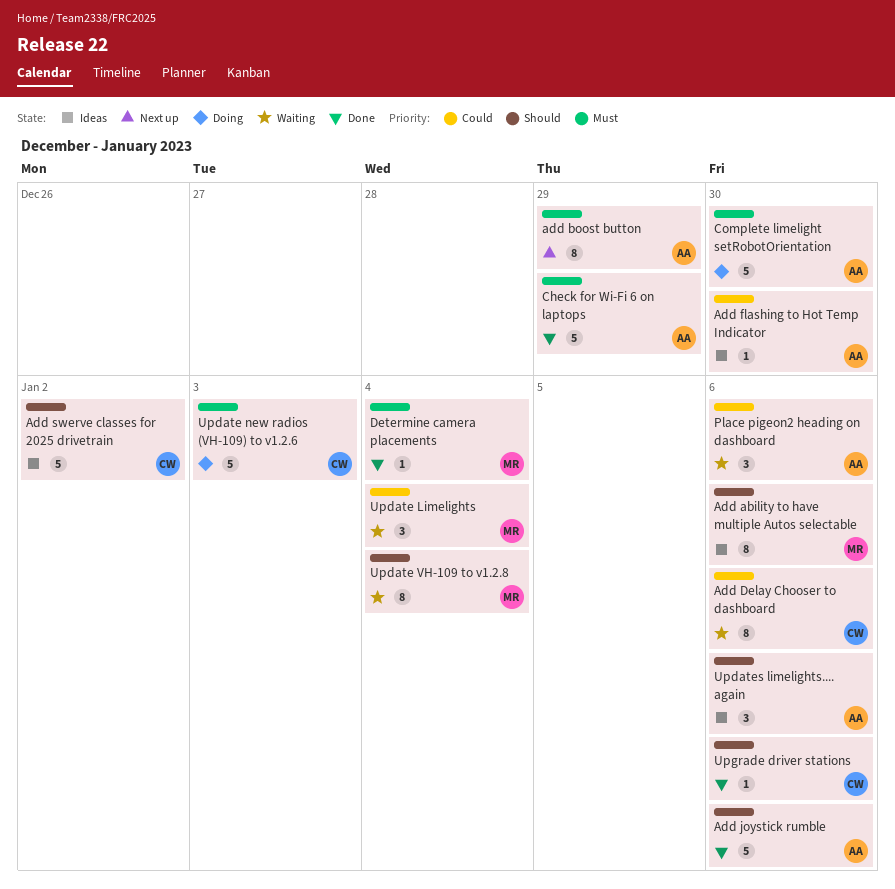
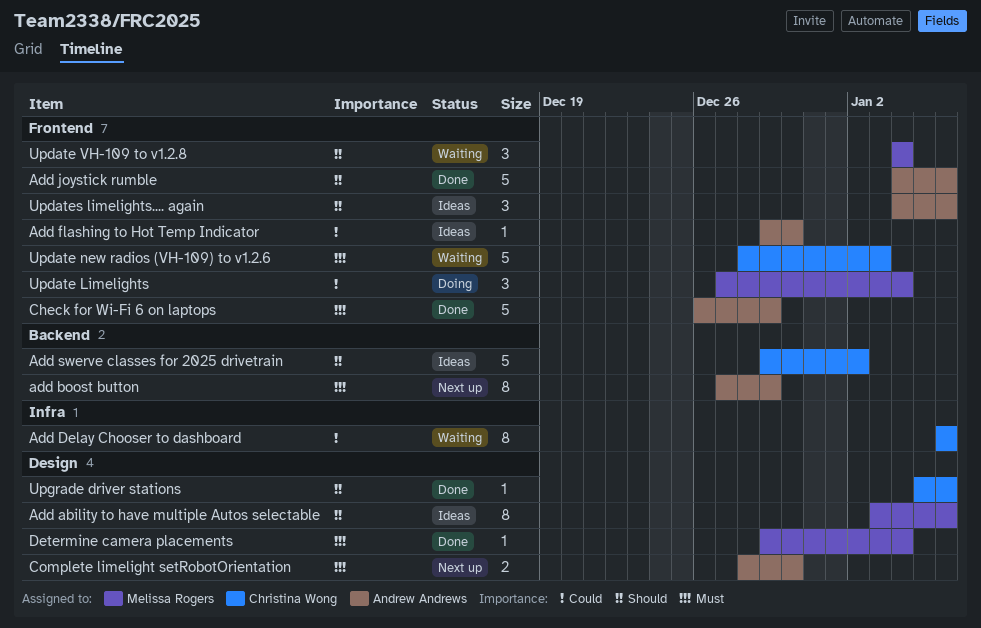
Complete limelight setRobotOrientation, status: Doing -> Next up
Complete limelight setRobotOrientation, estimate: 5 -> 2
Place pigeon2 heading on dashboard: present -> none
Update Limelights, status: Waiting -> Doing
Update new radios (VH-109) to v1.2.6, status: Doing -> Waiting
Update VH-109 to v1.2.8, estimate: 8 -> 3

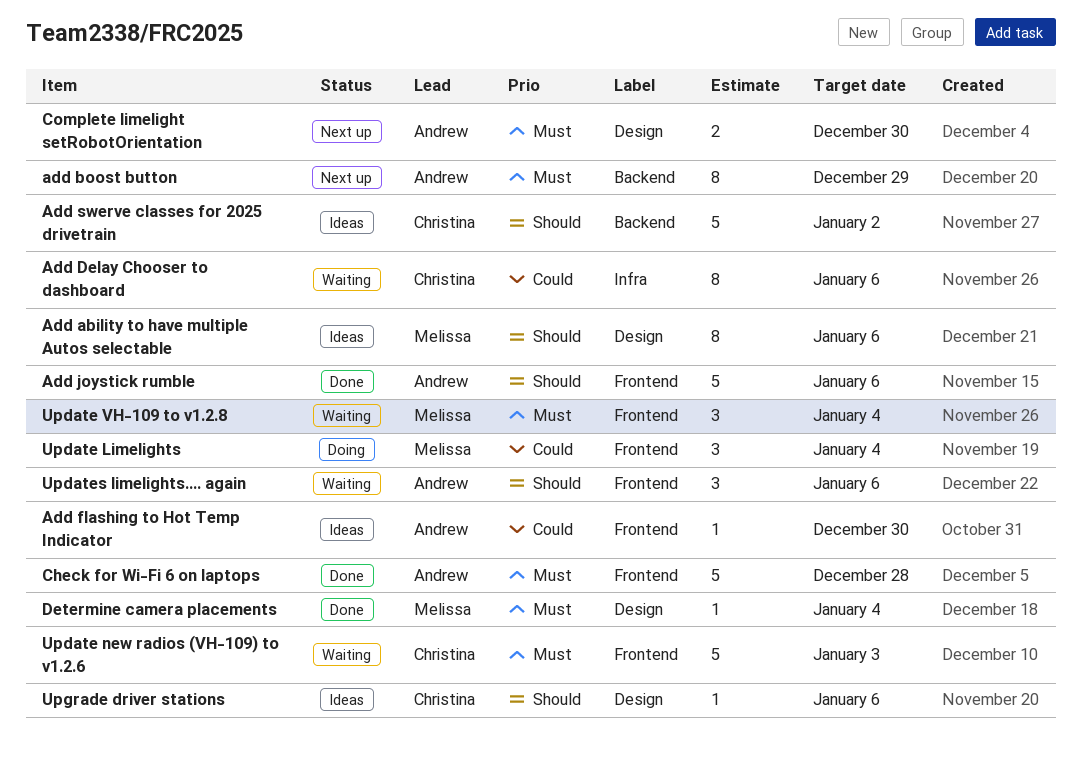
Check for Wi-Fi 6 on laptops, due: Dec 29 -> Dec 28
Update VH-109 to v1.2.8, priority: Should -> Must
Updates limelights.... again, status: Ideas -> Waiting
Upgrade driver stations, status: Done -> Ideas

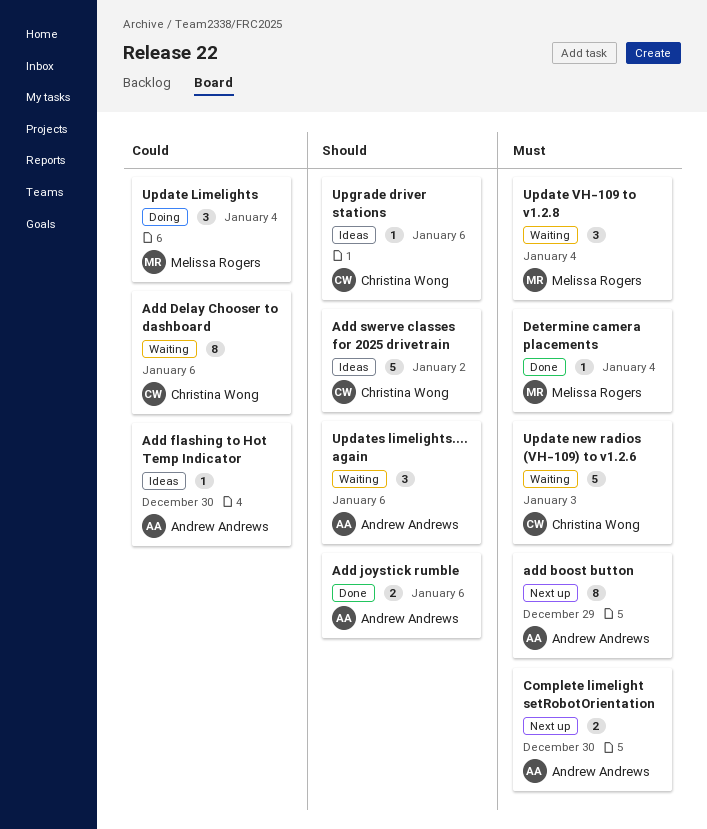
Add ability to have multiple Autos selectable: present -> none
Add joystick rumble, estimate: 5 -> 2
Check for Wi-Fi 6 on laptops: present -> none

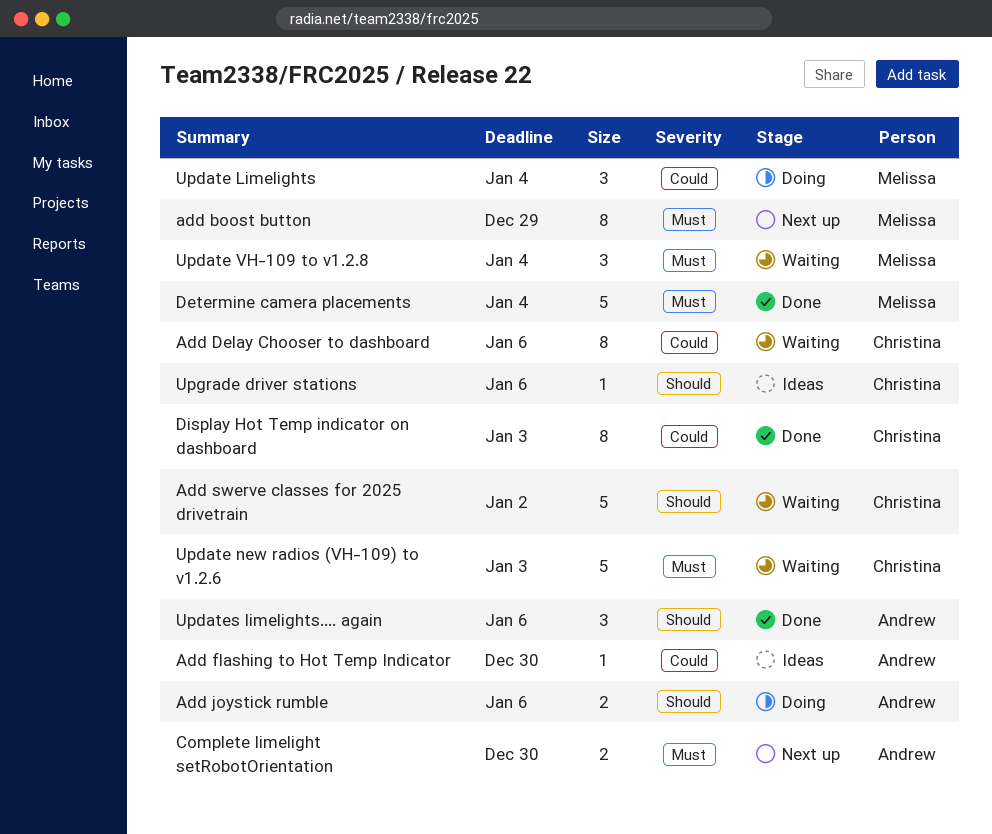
add boost button, owner: Andrew Andrews -> Melissa Rogers
Add joystick rumble, status: Done -> Doing
Add swerve classes for 2025 drivetrain, status: Ideas -> Waiting
Determine camera placements, estimate: 1 -> 5
Display Hot Temp indicator on dashboard: none -> present
Updates limelights.... again, status: Waiting -> Done

